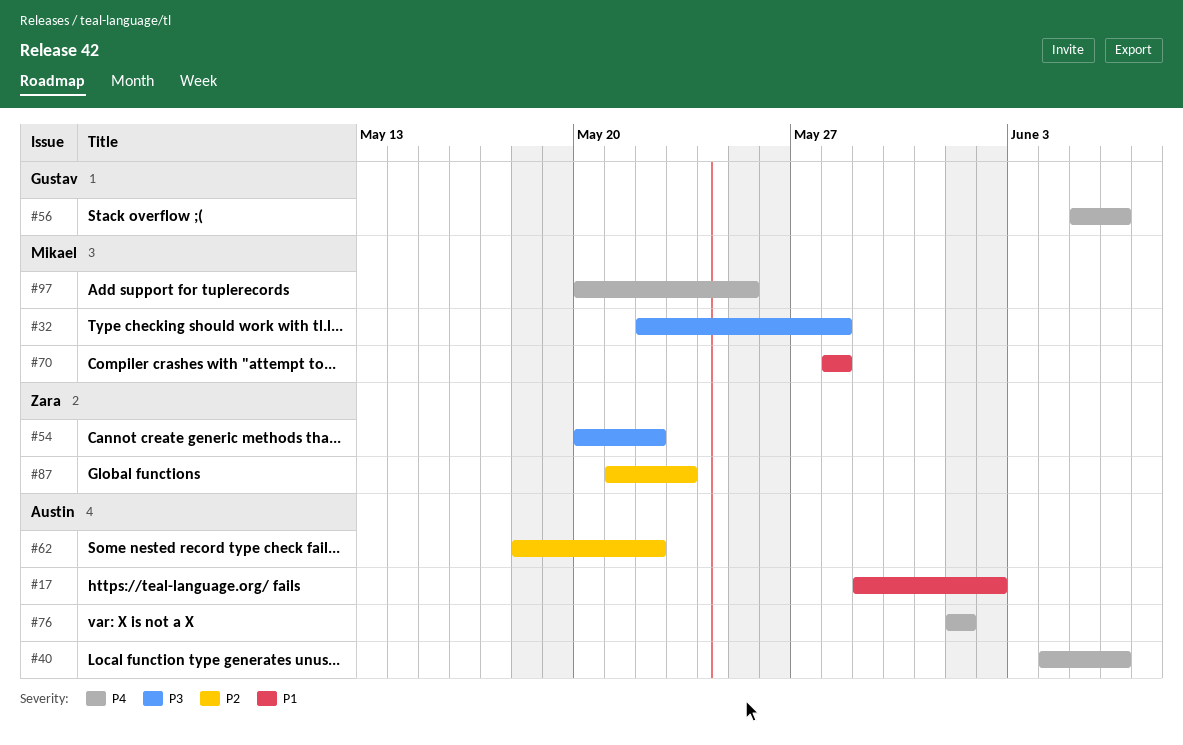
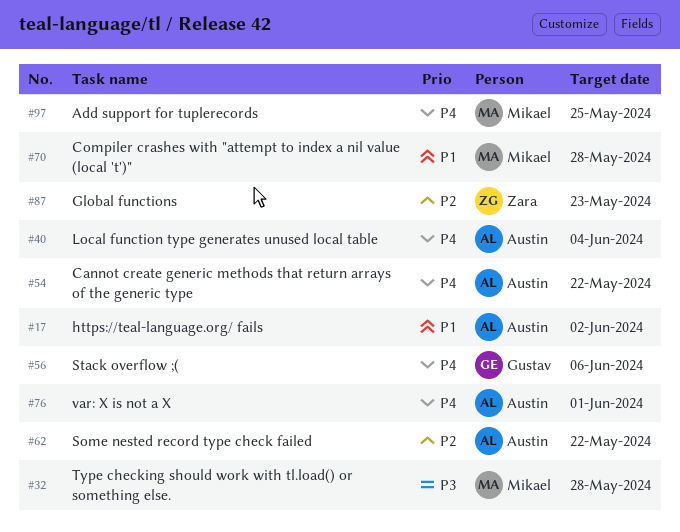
#40, due: Jun 6 -> Jun 4
#54, owner: Zara -> Austin
#54, priority: P3 -> P4

